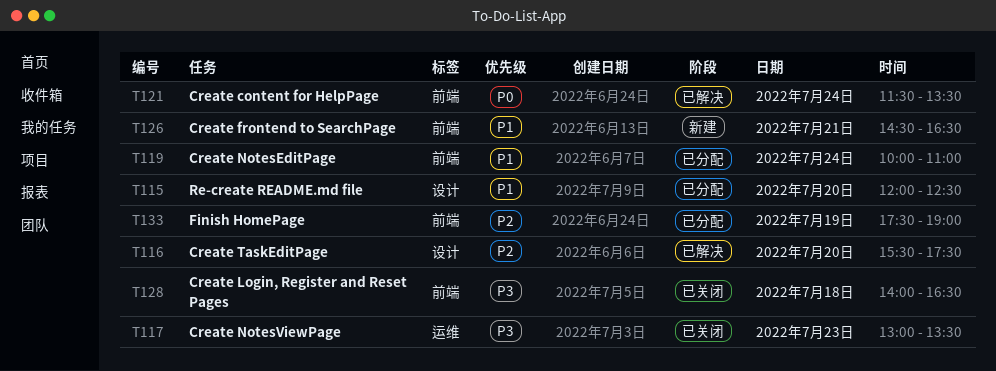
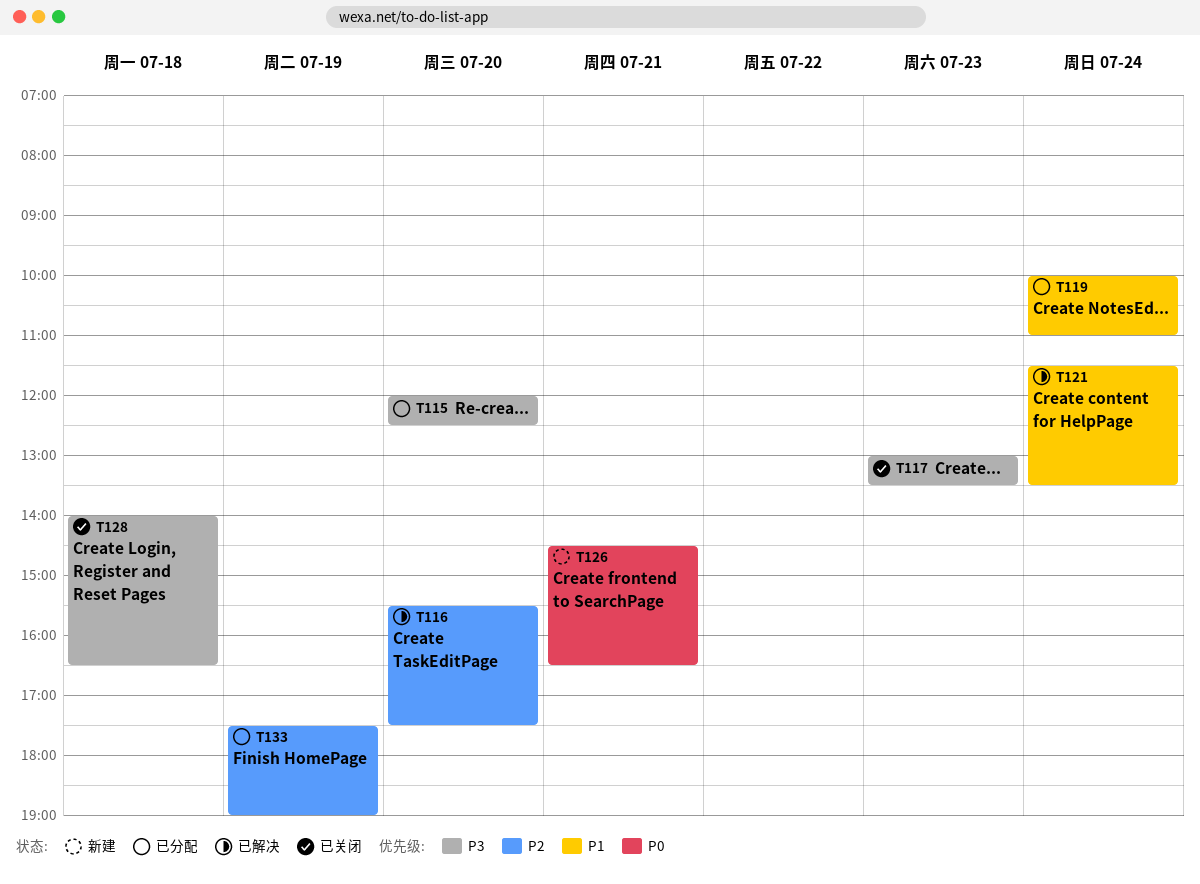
T115, priority: P1 -> P3
T121, priority: P0 -> P1
T126, priority: P1 -> P0

